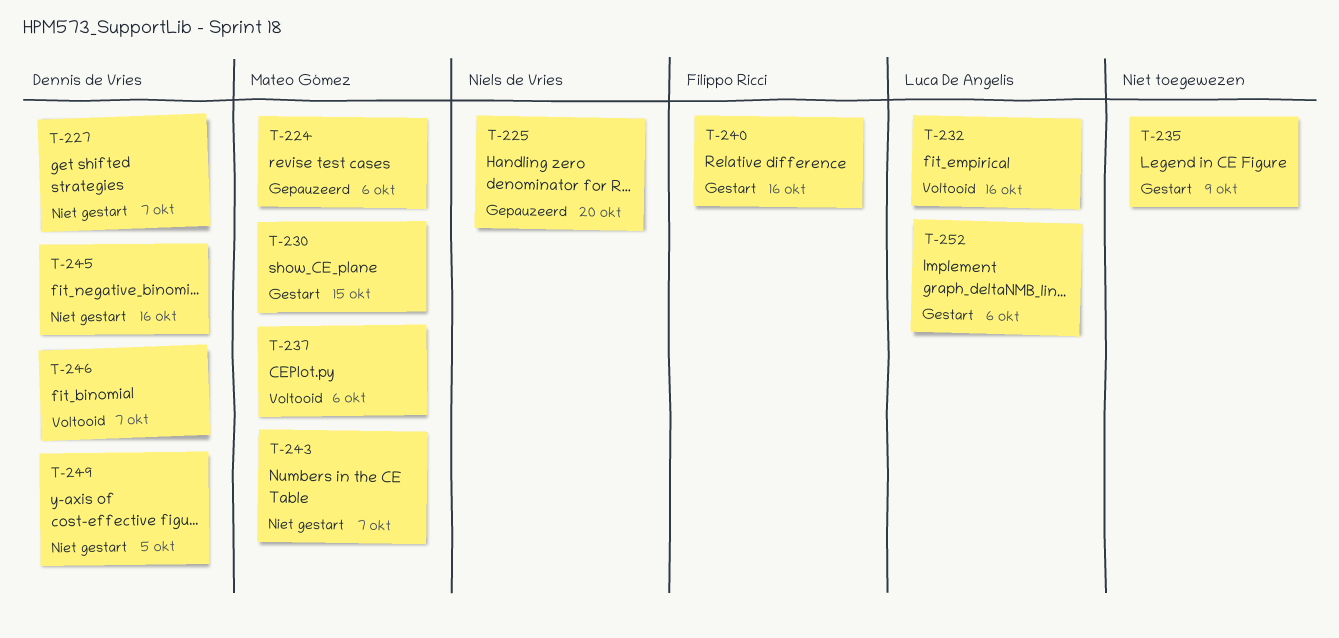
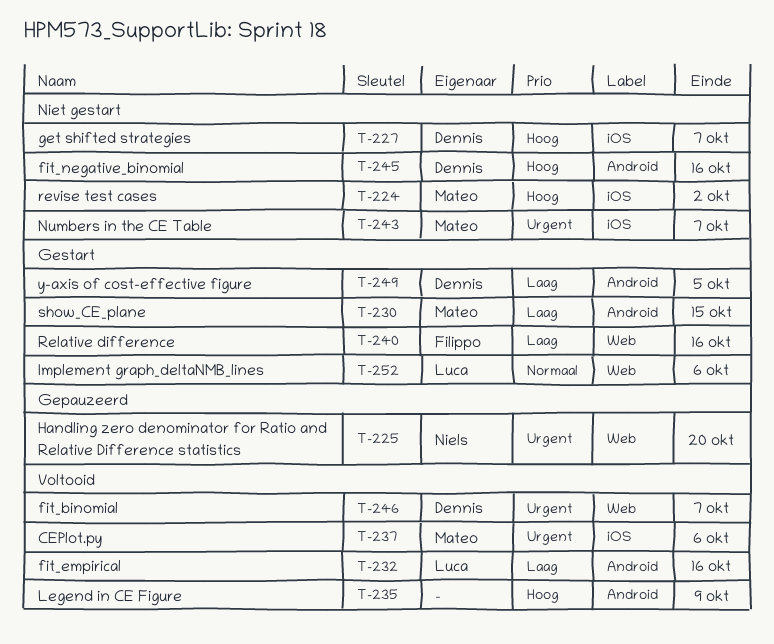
T-224, status: Gepauzeerd -> Niet gestart
T-224, due: Oct 6 -> Oct 2
T-235, status: Gestart -> Voltooid
T-249, status: Niet gestart -> Gestart

